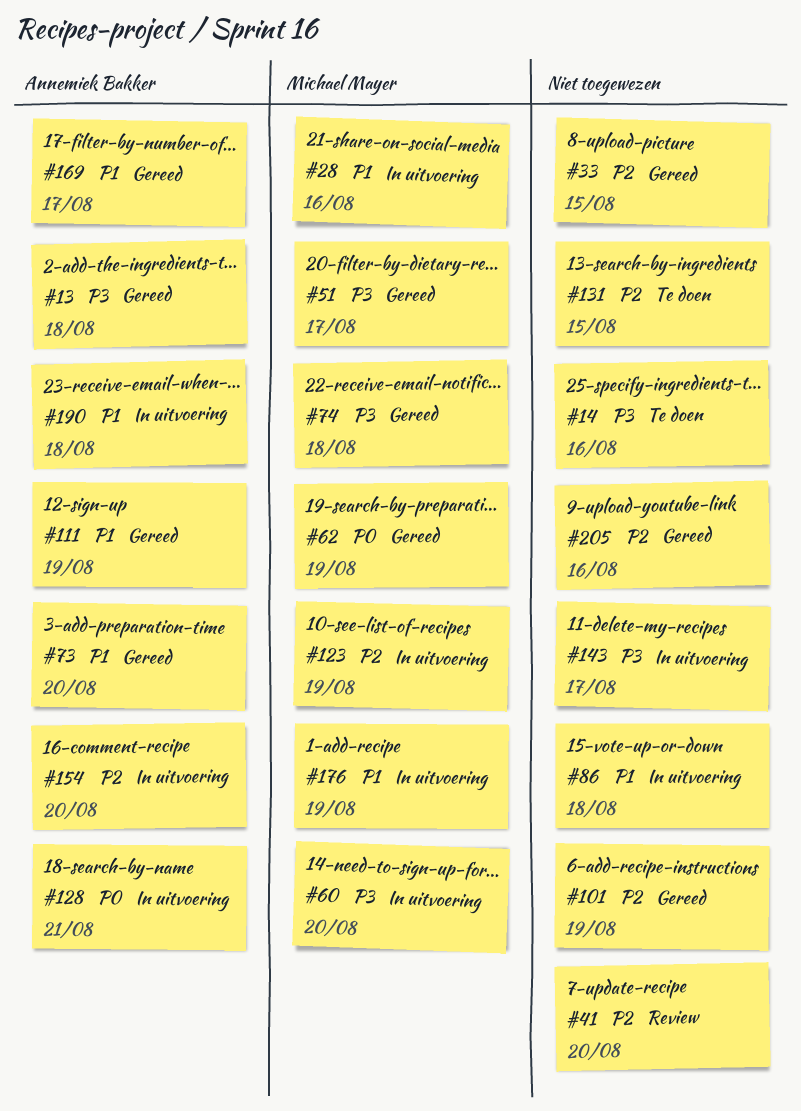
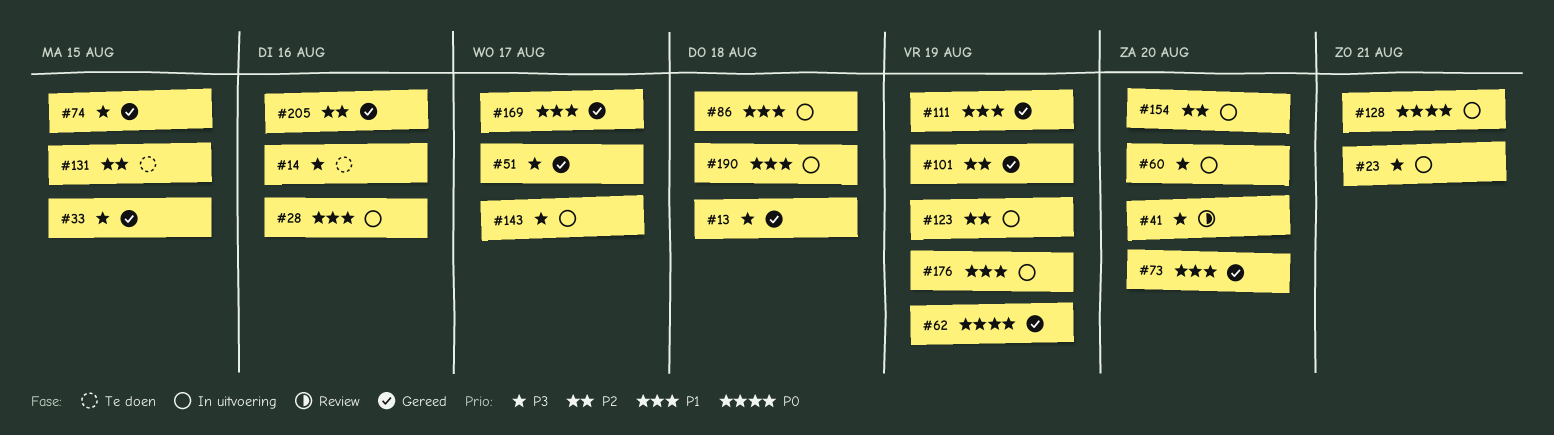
#23: none -> present
#33, priority: P2 -> P3
#41, priority: P2 -> P3
#74, due: Aug 18 -> Aug 15

